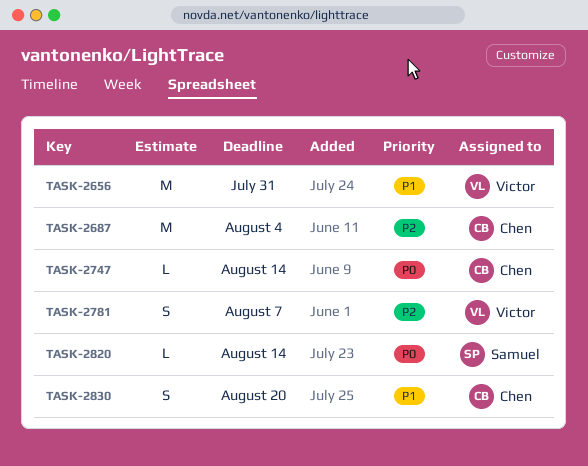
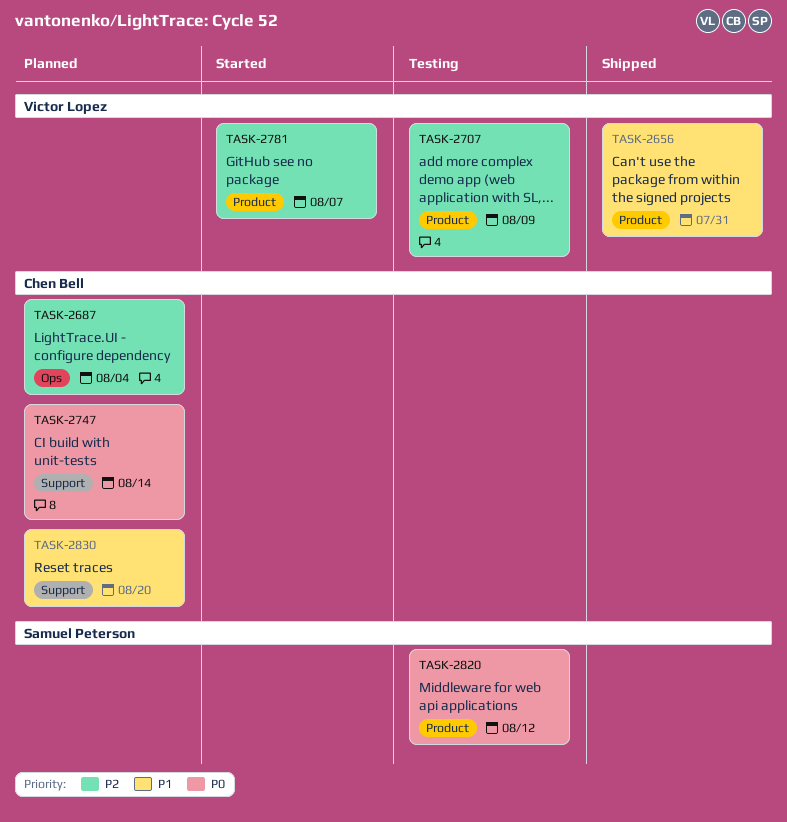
TASK-2707: none -> present
TASK-2820, due: Aug 14 -> Aug 12

